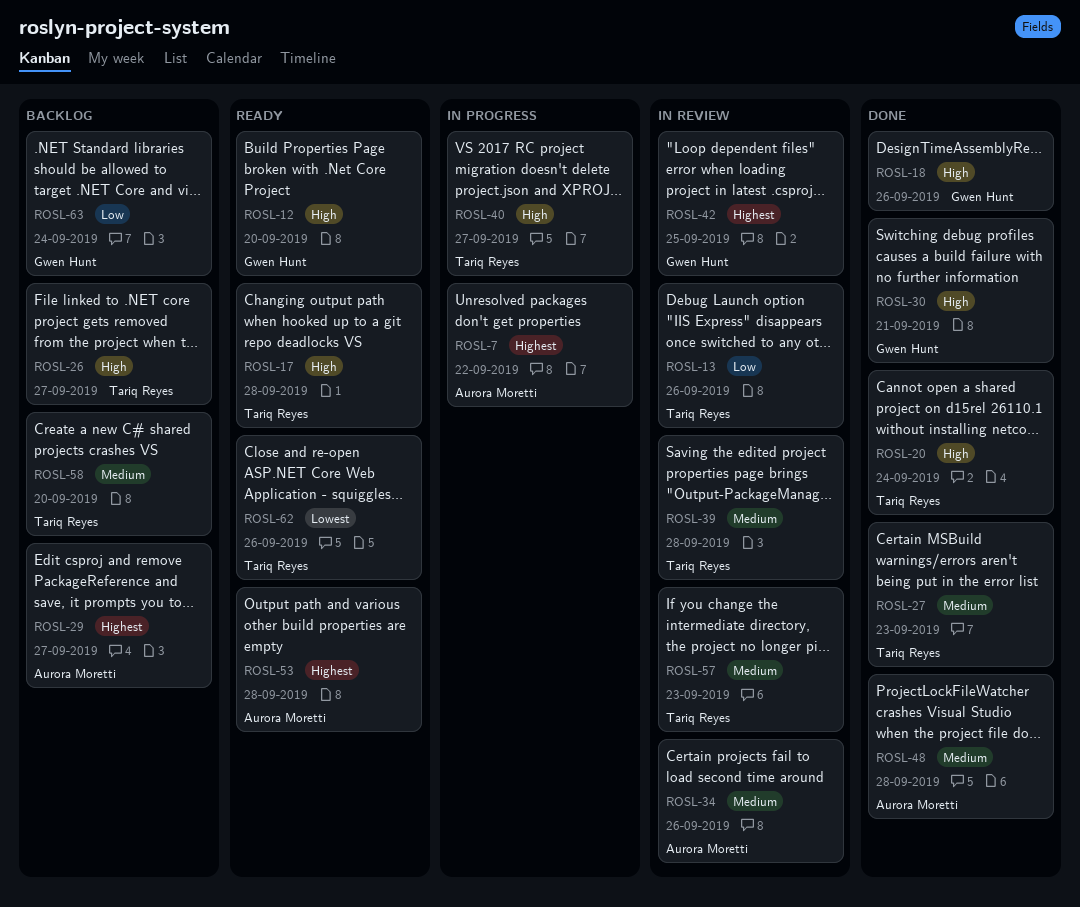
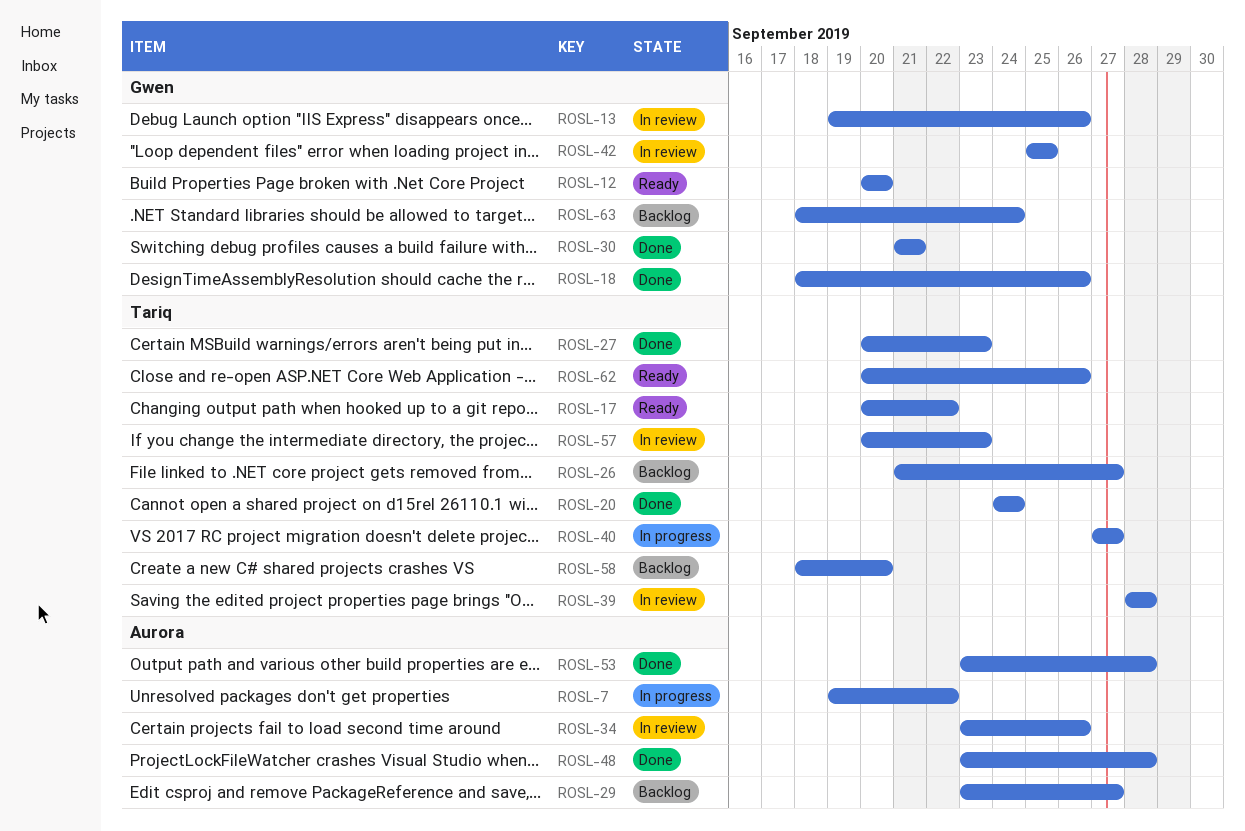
ROSL-13, owner: Tariq Reyes -> Gwen Hunt
ROSL-17, due: Sep 28 -> Sep 22
ROSL-53, status: Ready -> Done

